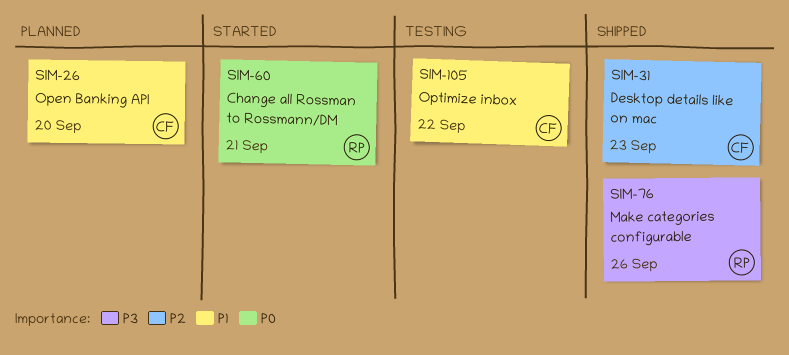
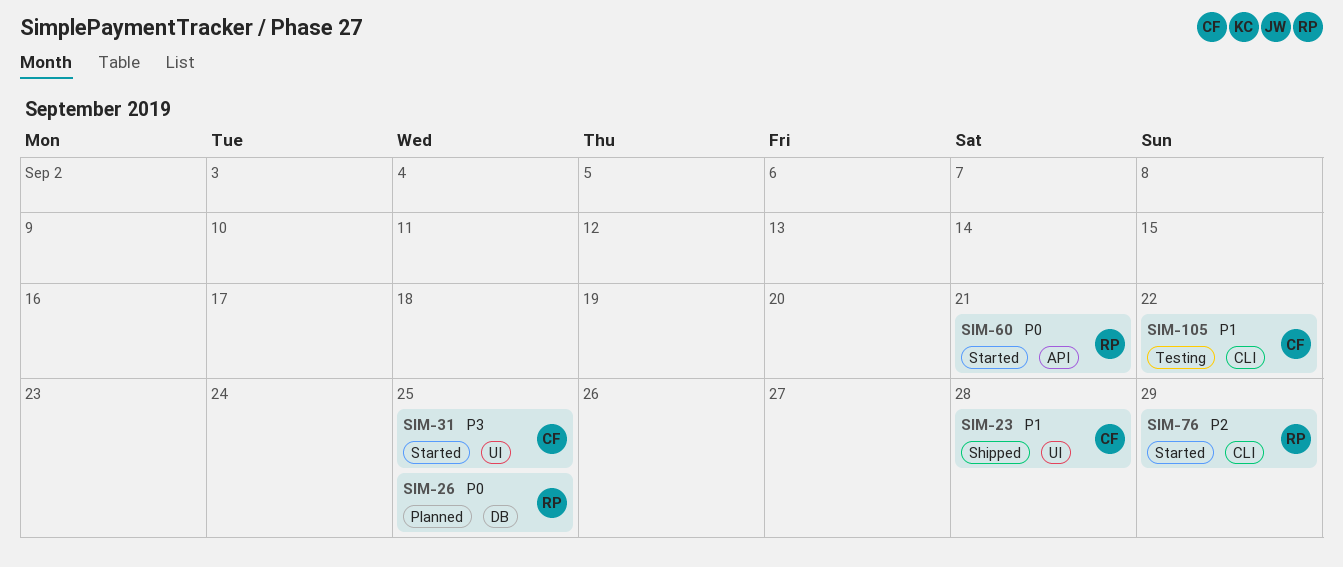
SIM-23: none -> present
SIM-26, owner: CF -> RP
SIM-26, priority: P1 -> P0
SIM-26, due: Sep 20 -> Sep 25
SIM-31, status: Shipped -> Started
SIM-31, priority: P2 -> P3
SIM-31, due: Sep 23 -> Sep 25
SIM-76, status: Shipped -> Started
SIM-76, priority: P3 -> P2
SIM-76, due: Sep 26 -> Sep 29

